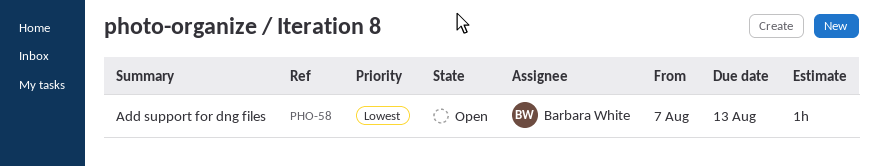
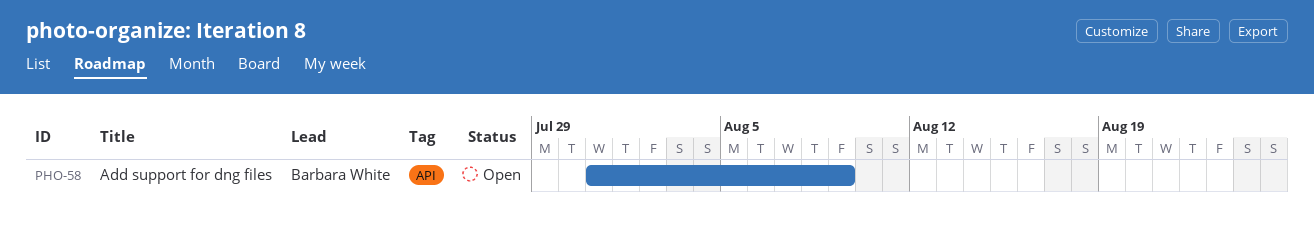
PHO-58, start: Aug 7 -> Jul 31
PHO-58, due: Aug 13 -> Aug 9

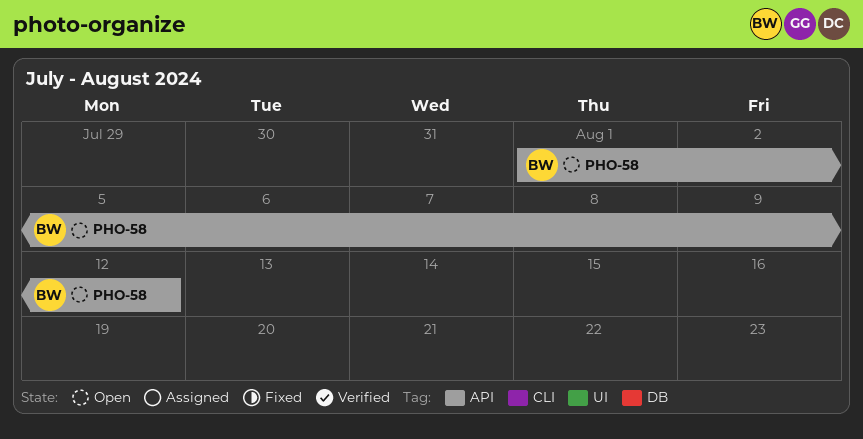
PHO-58, start: Jul 31 -> Aug 1
PHO-58, due: Aug 9 -> Aug 12

